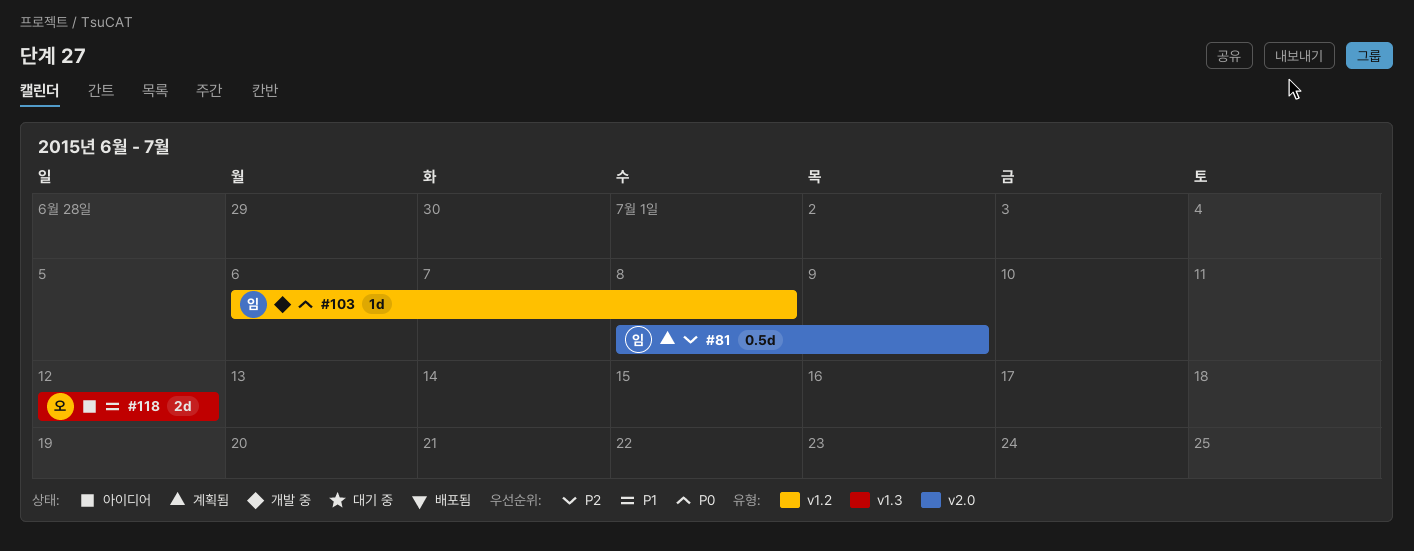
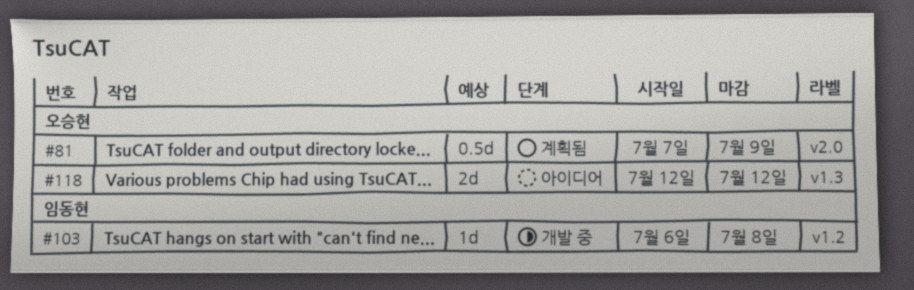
#81, owner: 임동현 -> 오승현
#81, start: Jul 8 -> Jul 7

